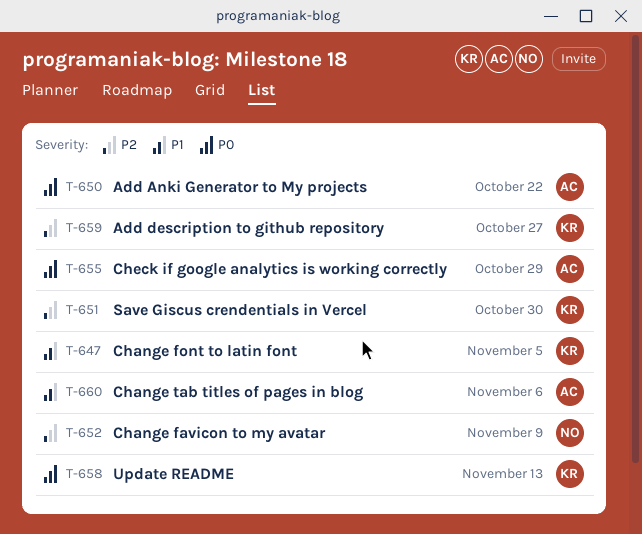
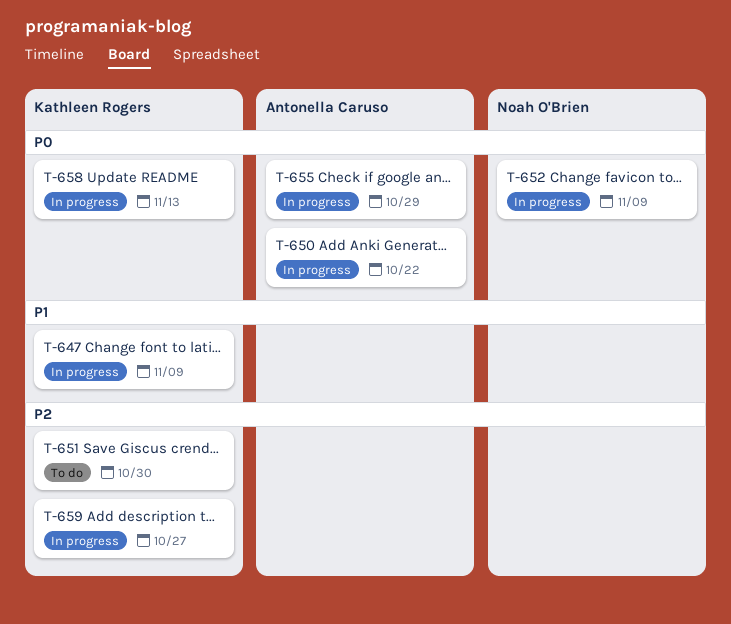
T-647, due: Nov 5 -> Nov 9
T-652, priority: P2 -> P0
T-660: present -> none

